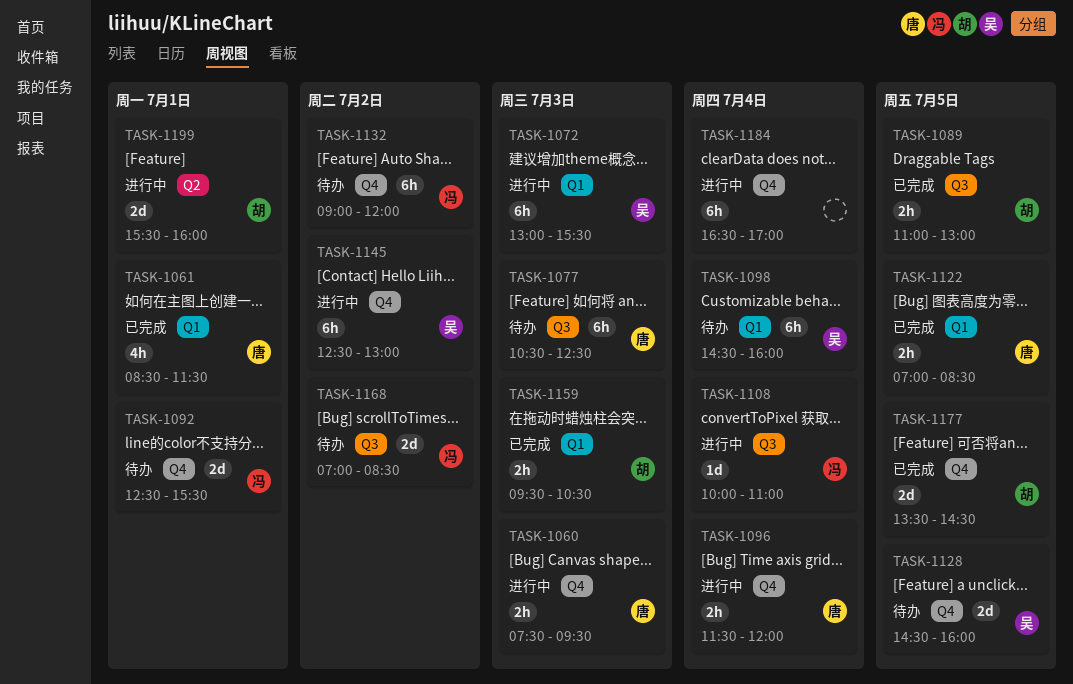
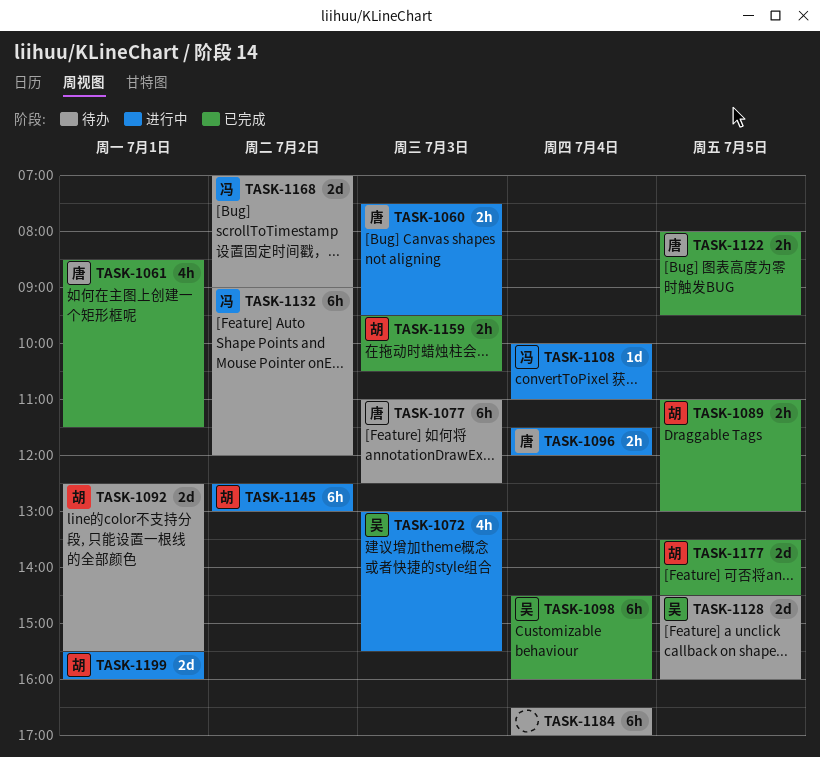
TASK-1072, estimate: 6h -> 4h
TASK-1077, begins: 10:30 -> 11:00
TASK-1092, owner: 冯 -> 胡
TASK-1098, status: 待办 -> 已完成
TASK-1122, begins: 07:00 -> 08:00
TASK-1122, ends: 08:30 -> 09:30
TASK-1145, owner: 吴 -> 胡
TASK-1168, ends: 08:30 -> 09:00
TASK-1184, status: 进行中 -> 待办

